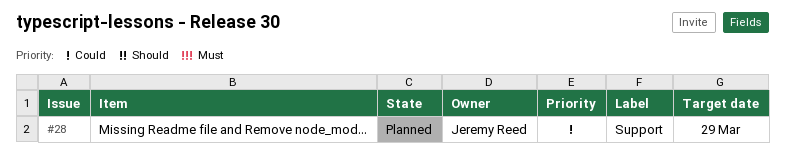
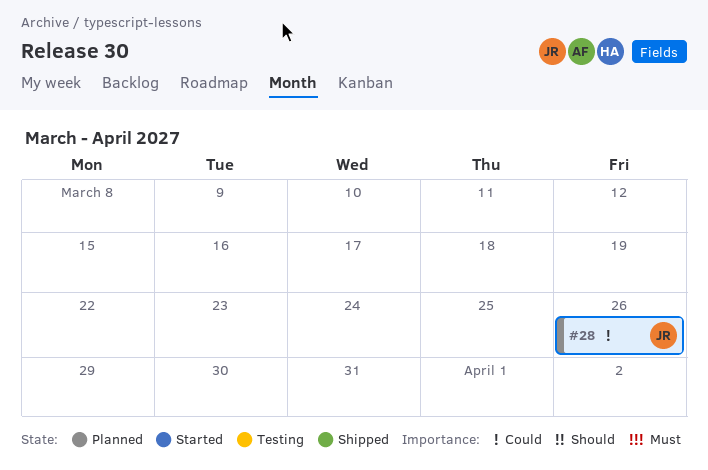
#28, due: Mar 29 -> Mar 26

